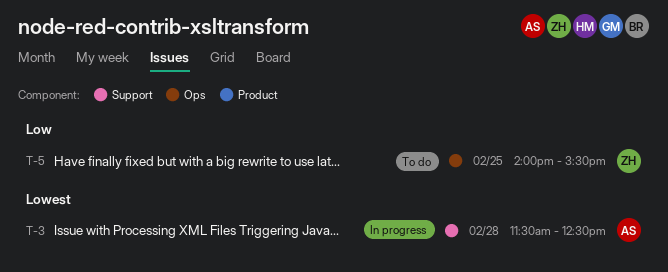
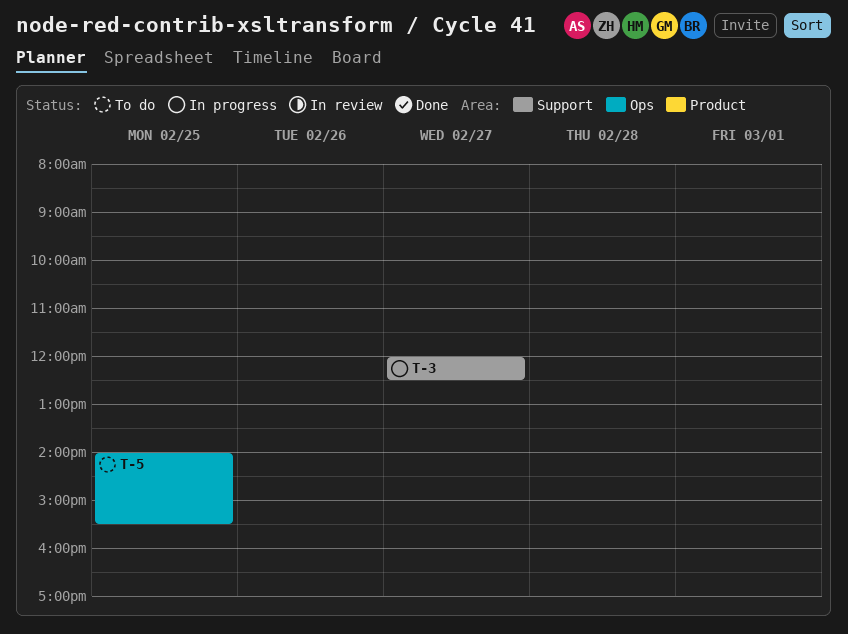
T-3, day: Feb 28 -> Feb 27
T-3, begins: 11:30 -> 12:00

